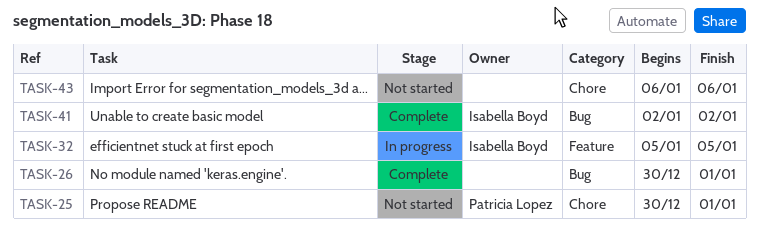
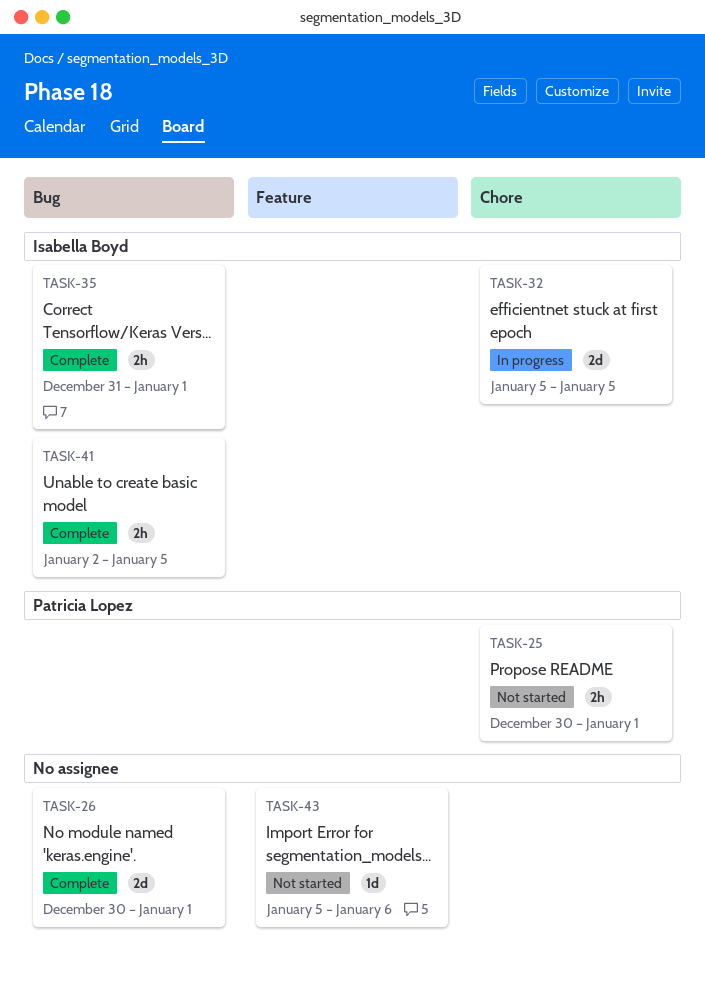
TASK-32, label: Feature -> Chore
TASK-35: none -> present
TASK-41, due: Jan 2 -> Jan 5
TASK-43, label: Chore -> Feature
TASK-43, start: Jan 6 -> Jan 5

